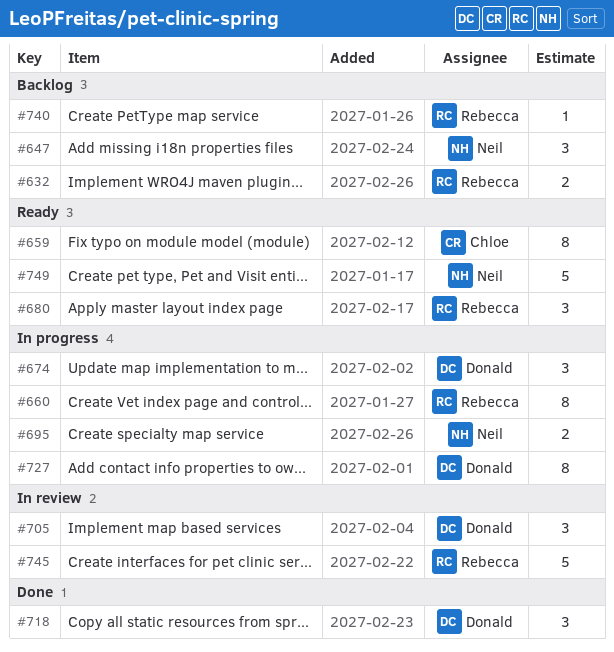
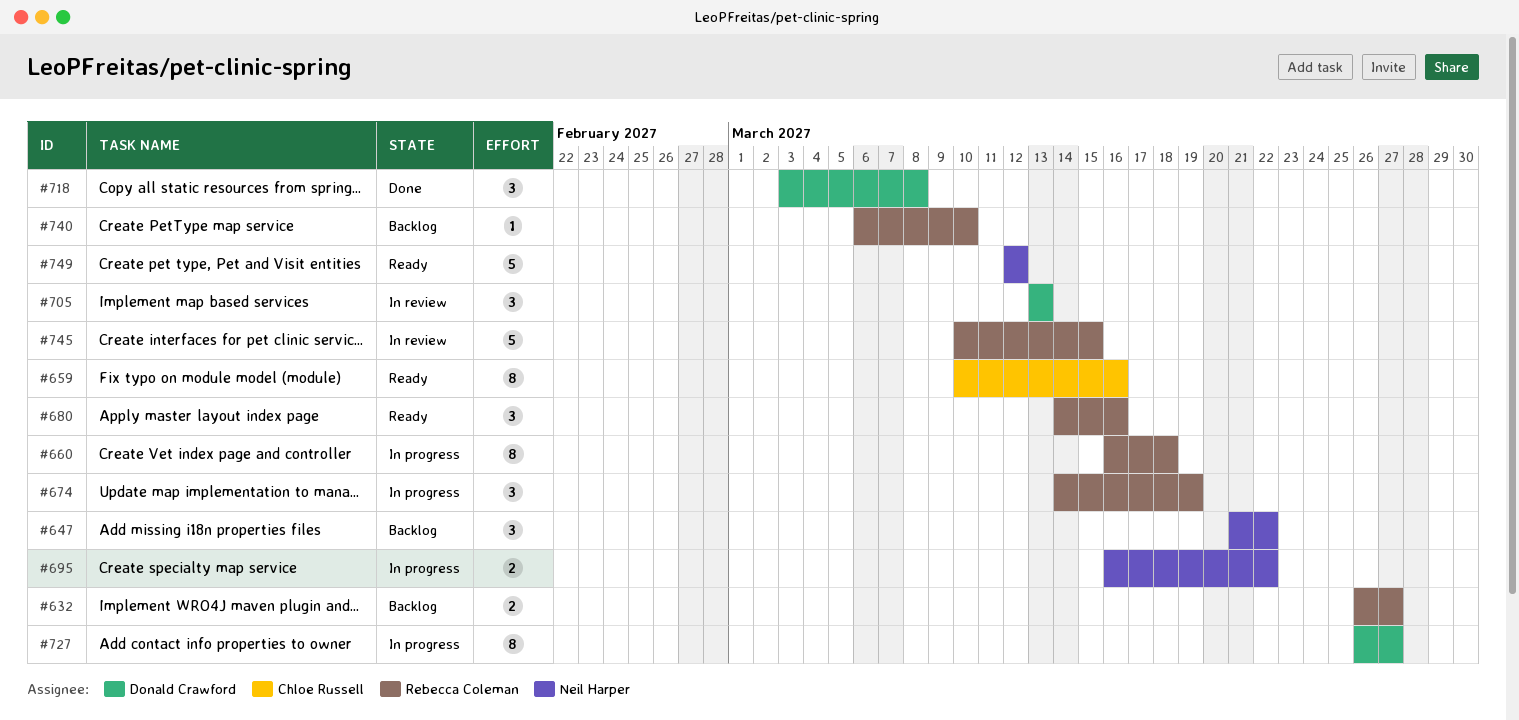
#674, owner: Donald Crawford -> Rebecca Coleman

